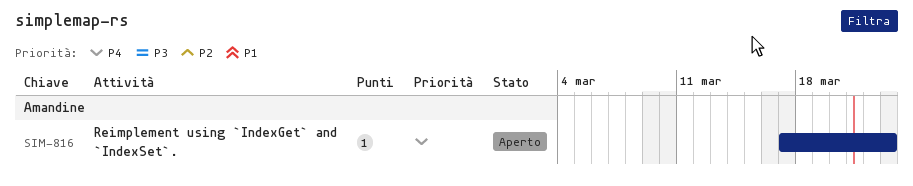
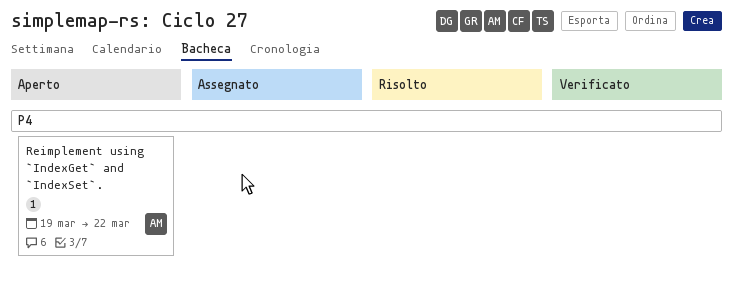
Reimplement using `IndexGet` and `IndexSet`., start: Mar 17 -> Mar 19
Reimplement using `IndexGet` and `IndexSet`., due: Mar 23 -> Mar 22

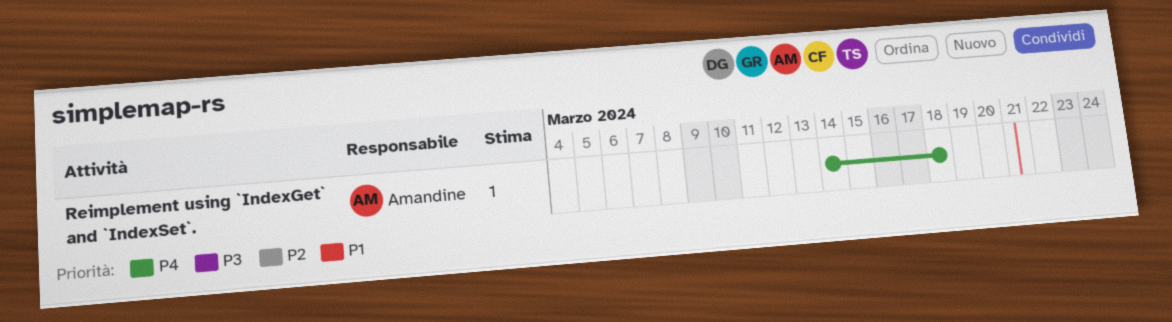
Reimplement using `IndexGet` and `IndexSet`., start: Mar 19 -> Mar 14
Reimplement using `IndexGet` and `IndexSet`., due: Mar 22 -> Mar 18

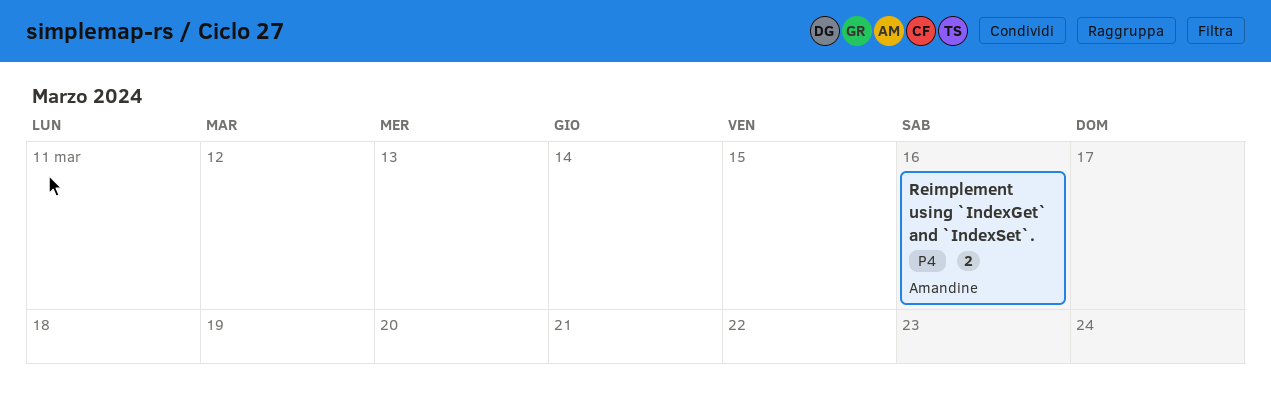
Reimplement using `IndexGet` and `IndexSet`., estimate: 1 -> 2
Reimplement using `IndexGet` and `IndexSet`., due: Mar 18 -> Mar 16

